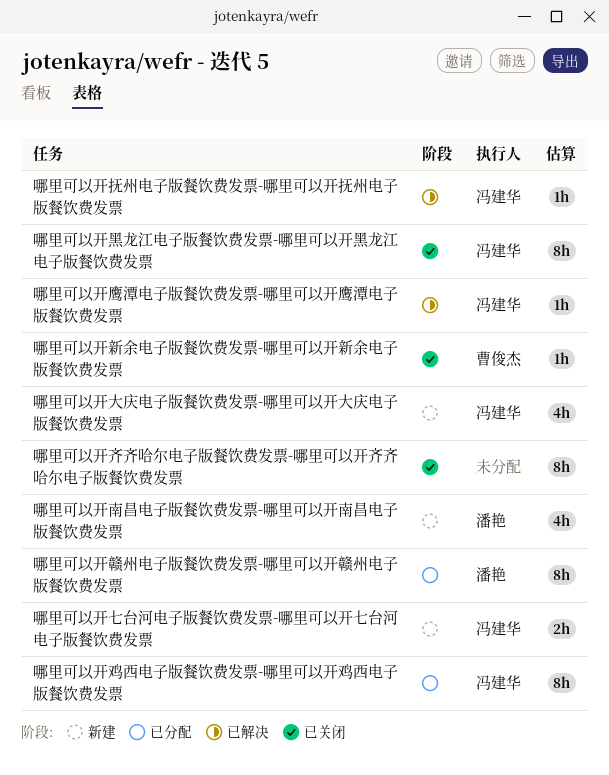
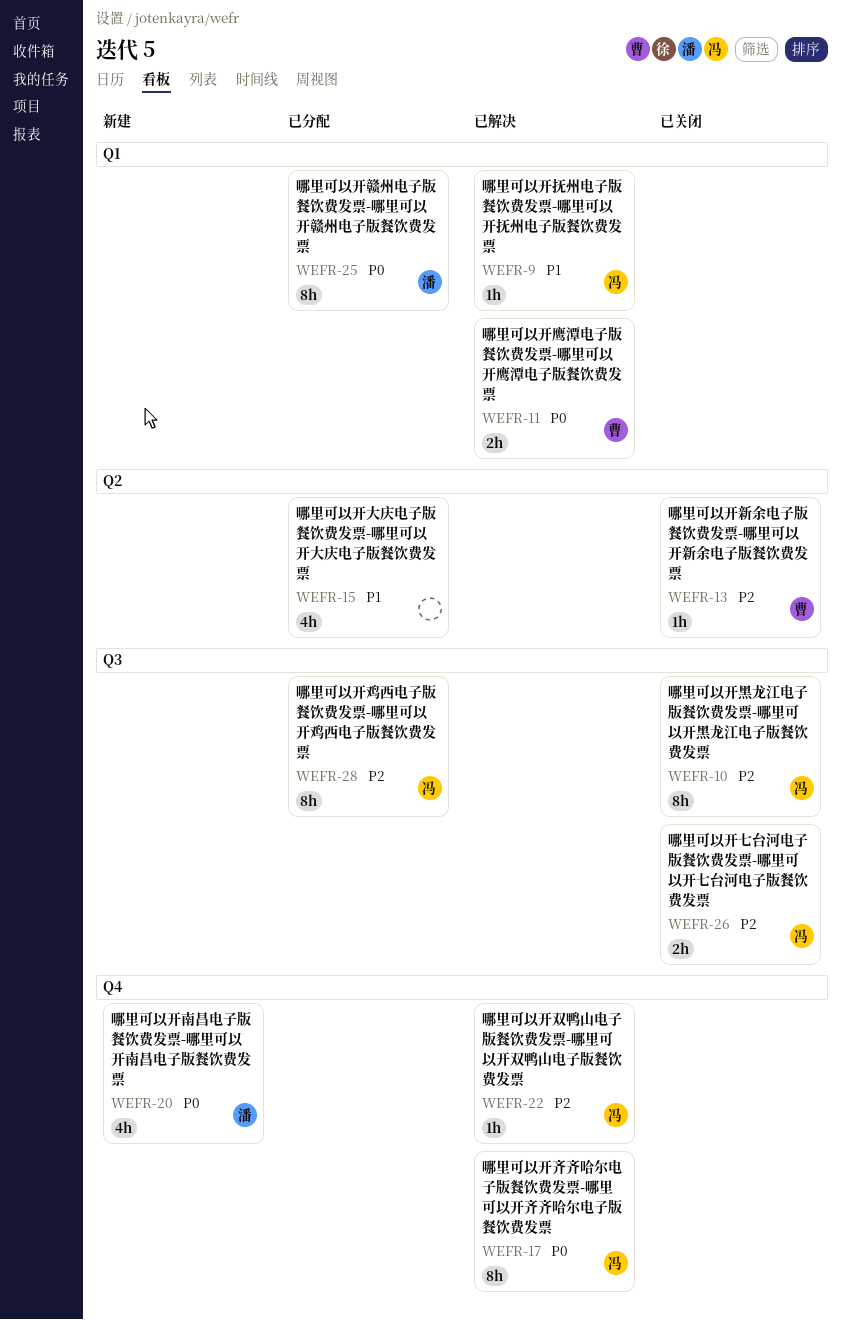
哪里可以开七台河电子版餐饮费发票-哪里可以开七台河电子版餐饮费发票, status: 新建 -> 已关闭
哪里可以开双鸭山电子版餐饮费发票-哪里可以开双鸭山电子版餐饮费发票: none -> present
哪里可以开大庆电子版餐饮费发票-哪里可以开大庆电子版餐饮费发票, status: 新建 -> 已分配
哪里可以开大庆电子版餐饮费发票-哪里可以开大庆电子版餐饮费发票, owner: 冯建华 -> none
哪里可以开鹰潭电子版餐饮费发票-哪里可以开鹰潭电子版餐饮费发票, owner: 冯建华 -> 曹俊杰
哪里可以开鹰潭电子版餐饮费发票-哪里可以开鹰潭电子版餐饮费发票, estimate: 1h -> 2h
哪里可以开齐齐哈尔电子版餐饮费发票-哪里可以开齐齐哈尔电子版餐饮费发票, status: 已关闭 -> 已解决
哪里可以开齐齐哈尔电子版餐饮费发票-哪里可以开齐齐哈尔电子版餐饮费发票, owner: none -> 冯建华

